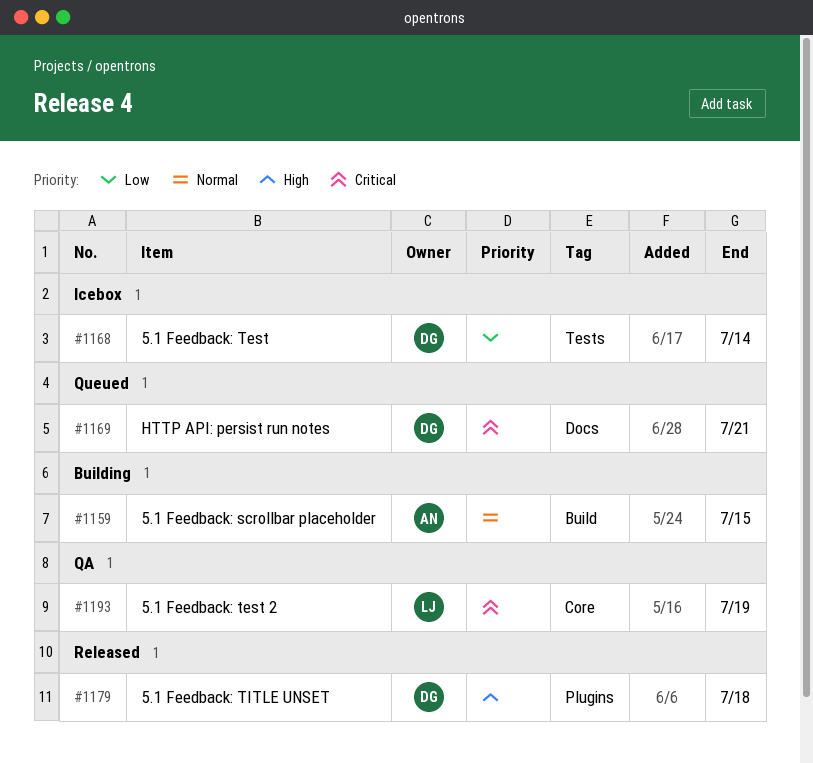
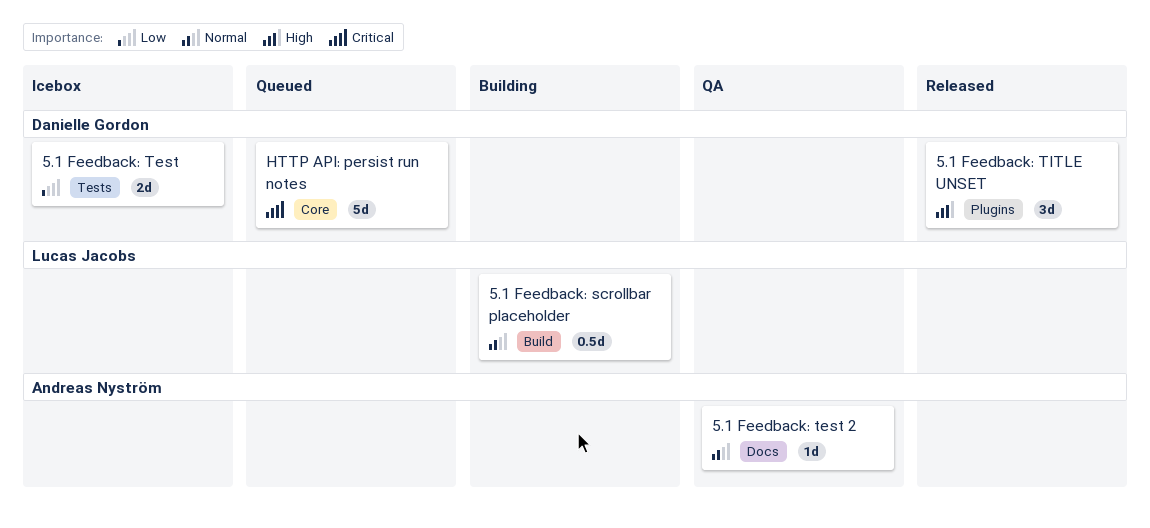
5.1 Feedback: scrollbar placeholder, owner: Andreas Nyström -> Lucas Jacobs
5.1 Feedback: test 2, owner: Lucas Jacobs -> Andreas Nyström
5.1 Feedback: test 2, priority: Critical -> Normal
5.1 Feedback: test 2, label: Core -> Docs
HTTP API: persist run notes, label: Docs -> Core

